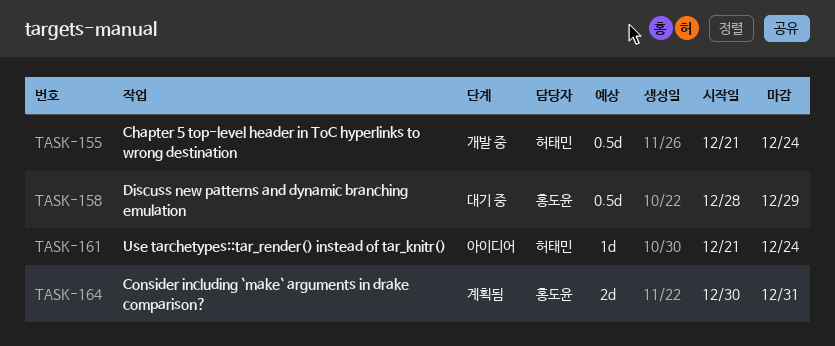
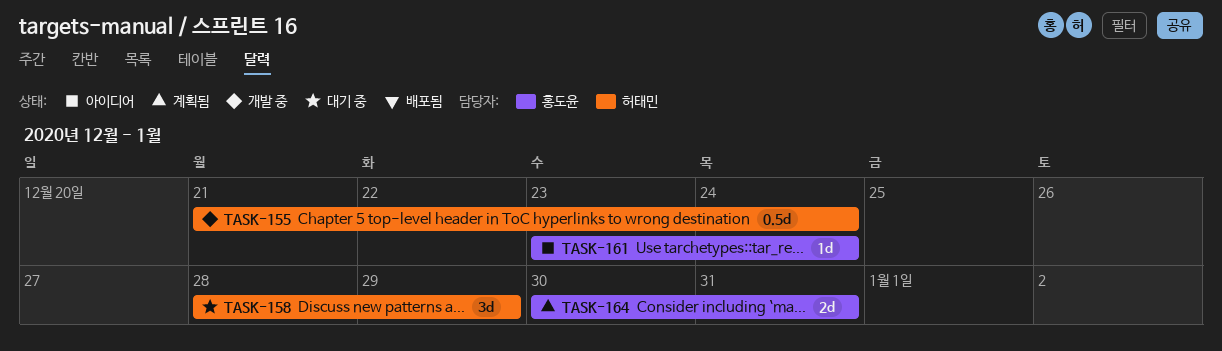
TASK-158, owner: 홍도윤 -> 허태민
TASK-158, estimate: 0.5d -> 3d
TASK-161, owner: 허태민 -> 홍도윤
TASK-161, start: Dec 21 -> Dec 23

